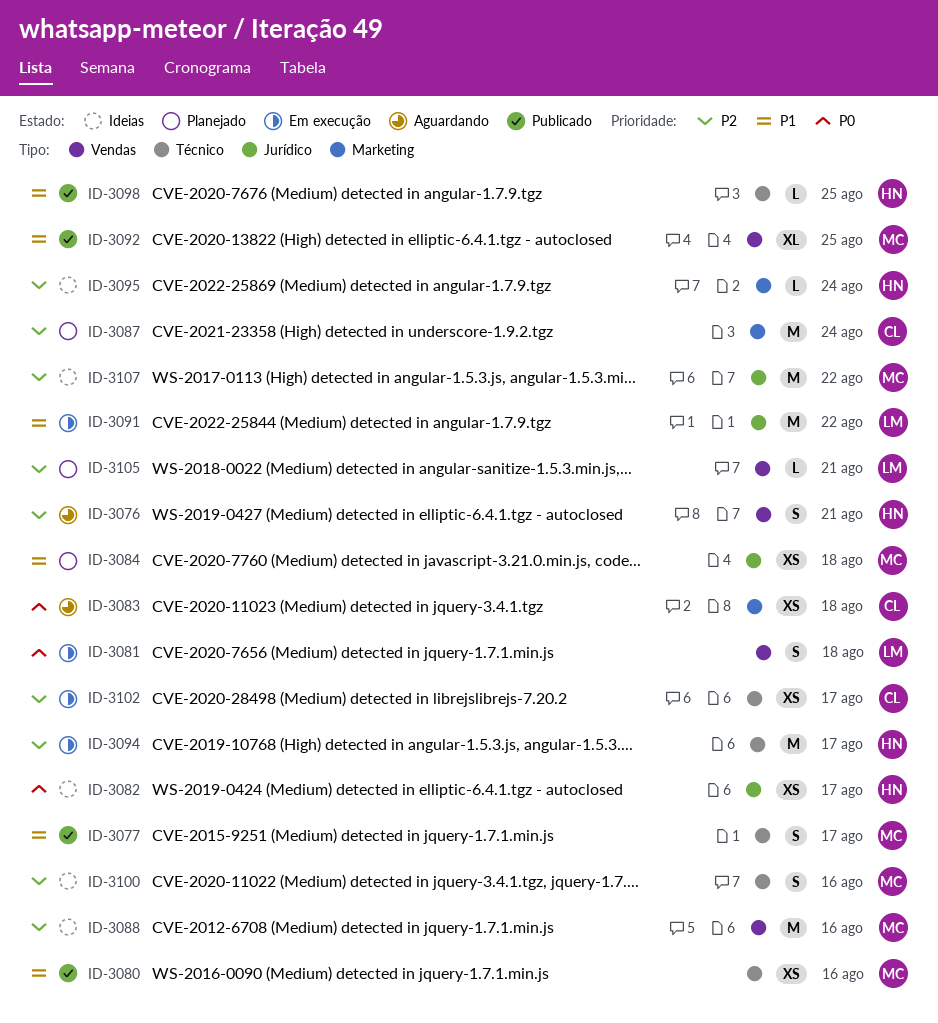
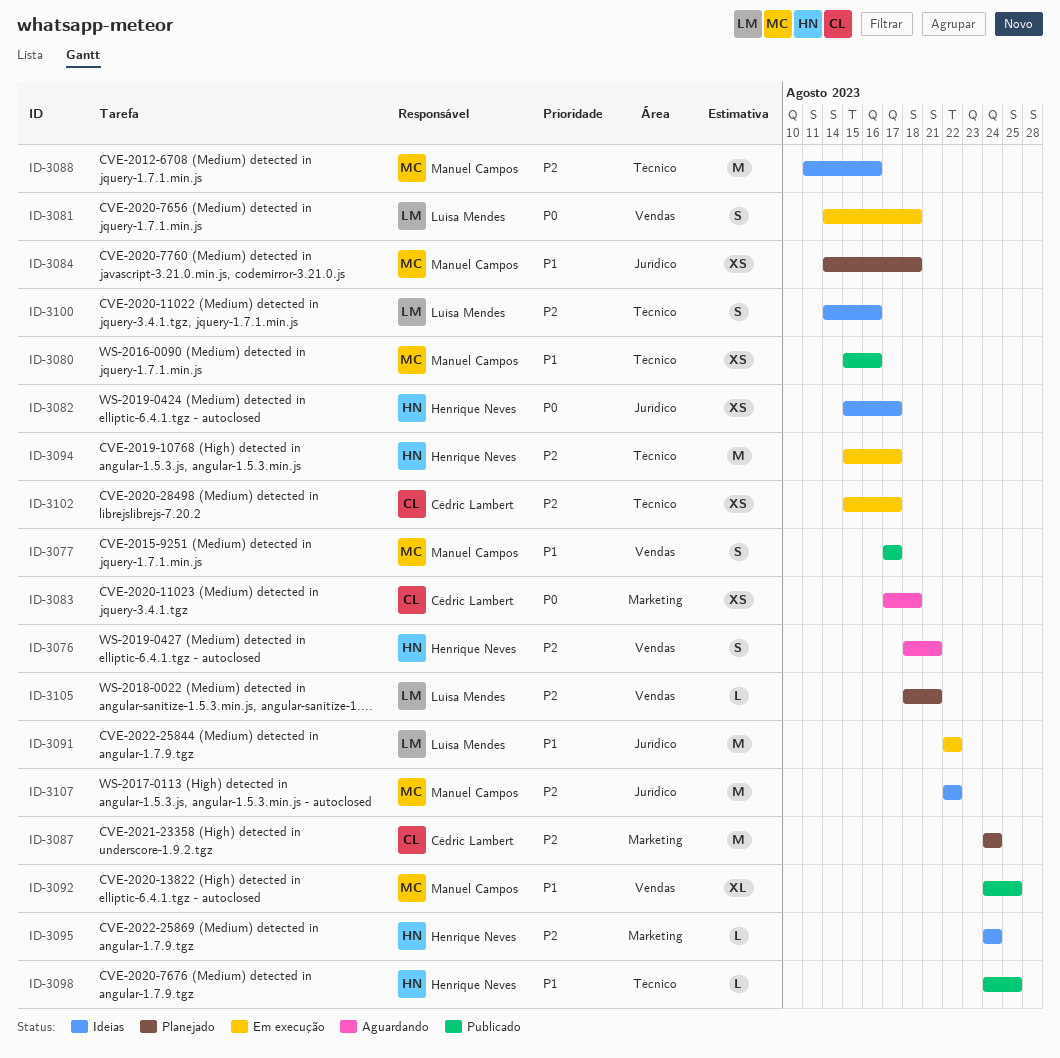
ID-3077, label: Técnico -> Vendas
ID-3088, label: Vendas -> Técnico
ID-3100, owner: Manuel Campos -> Luísa Mendes

